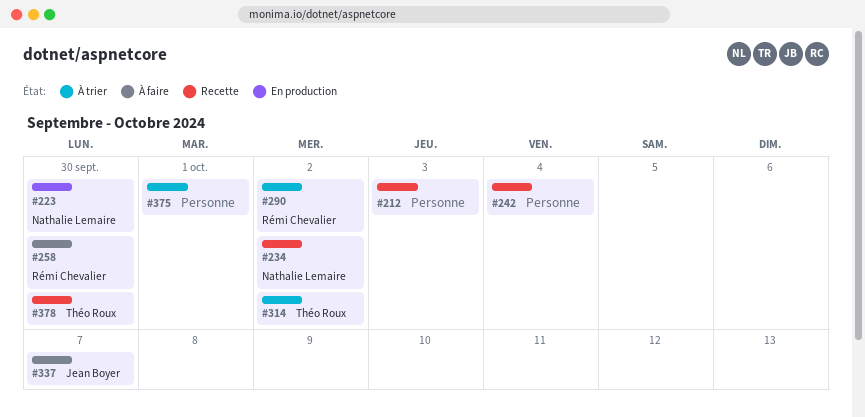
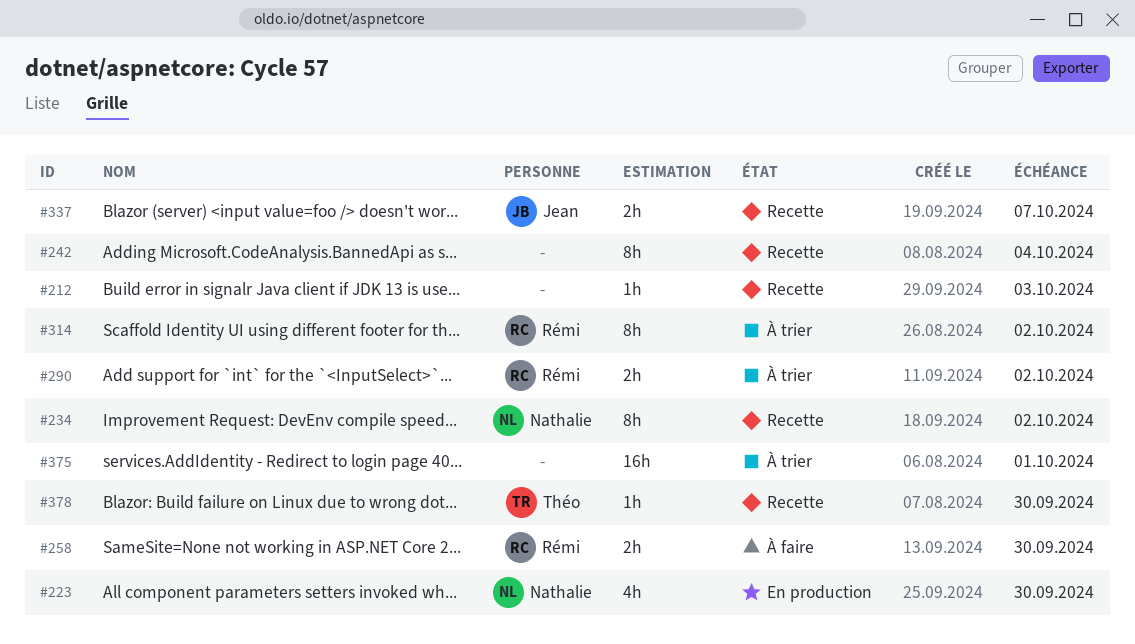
#314, owner: Théo Roux -> Rémi Chevalier
#337, status: À faire -> Recette

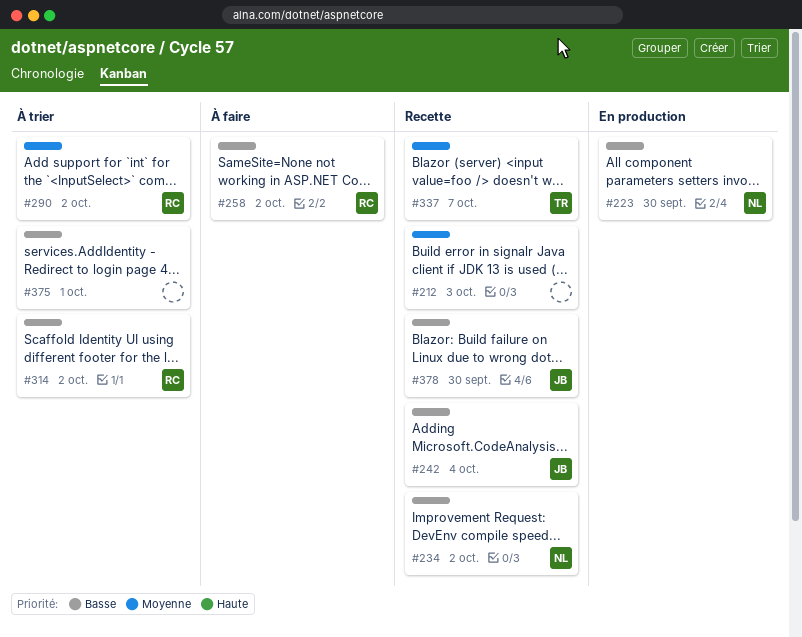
#242, owner: none -> Jean
#258, due: Sep 30 -> Oct 2
#337, owner: Jean -> Théo
#378, owner: Théo -> Jean

